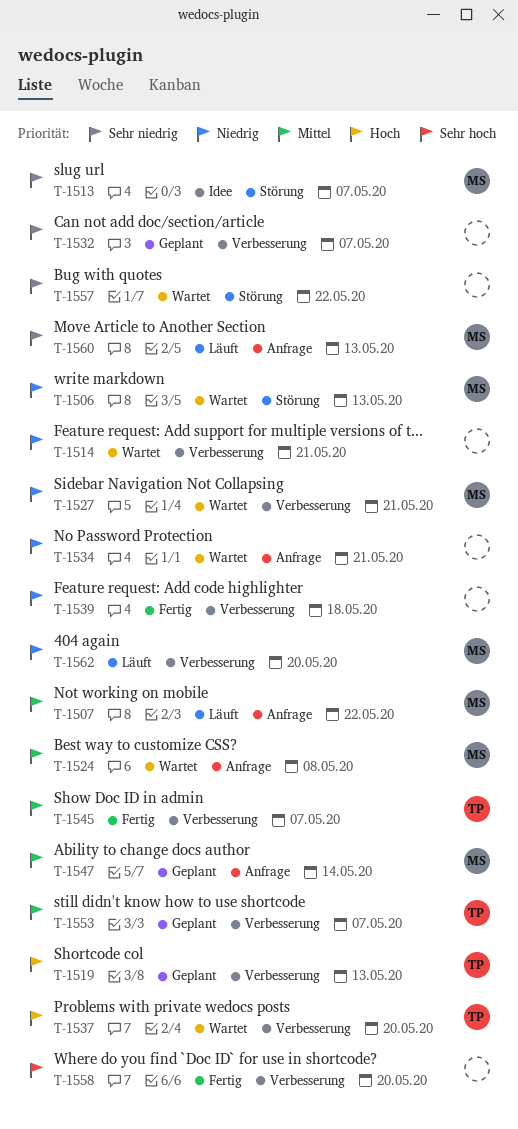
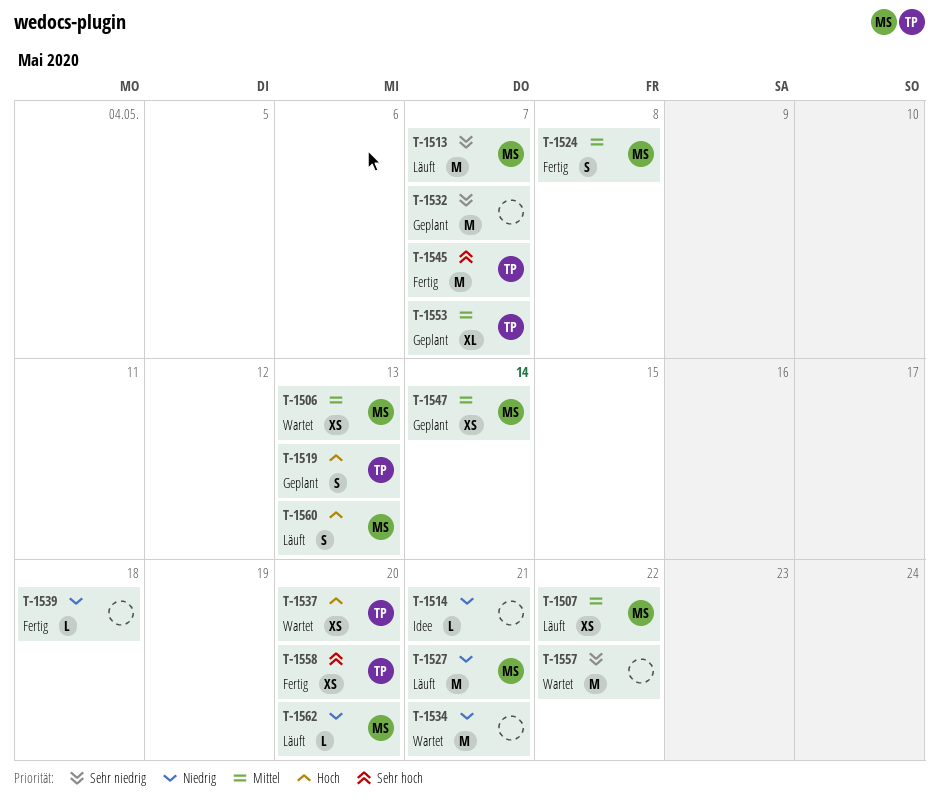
T-1506, priority: Niedrig -> Mittel
T-1513, status: Idee -> Läuft
T-1514, status: Wartet -> Idee
T-1524, status: Wartet -> Fertig
T-1527, status: Wartet -> Läuft
T-1545, priority: Mittel -> Sehr hoch
T-1558, owner: none -> TP
T-1560, priority: Sehr niedrig -> Hoch

